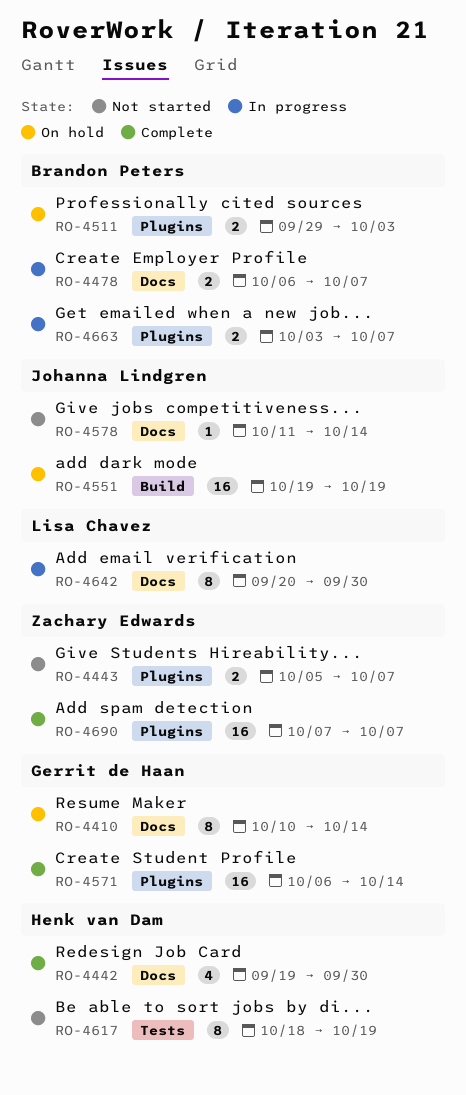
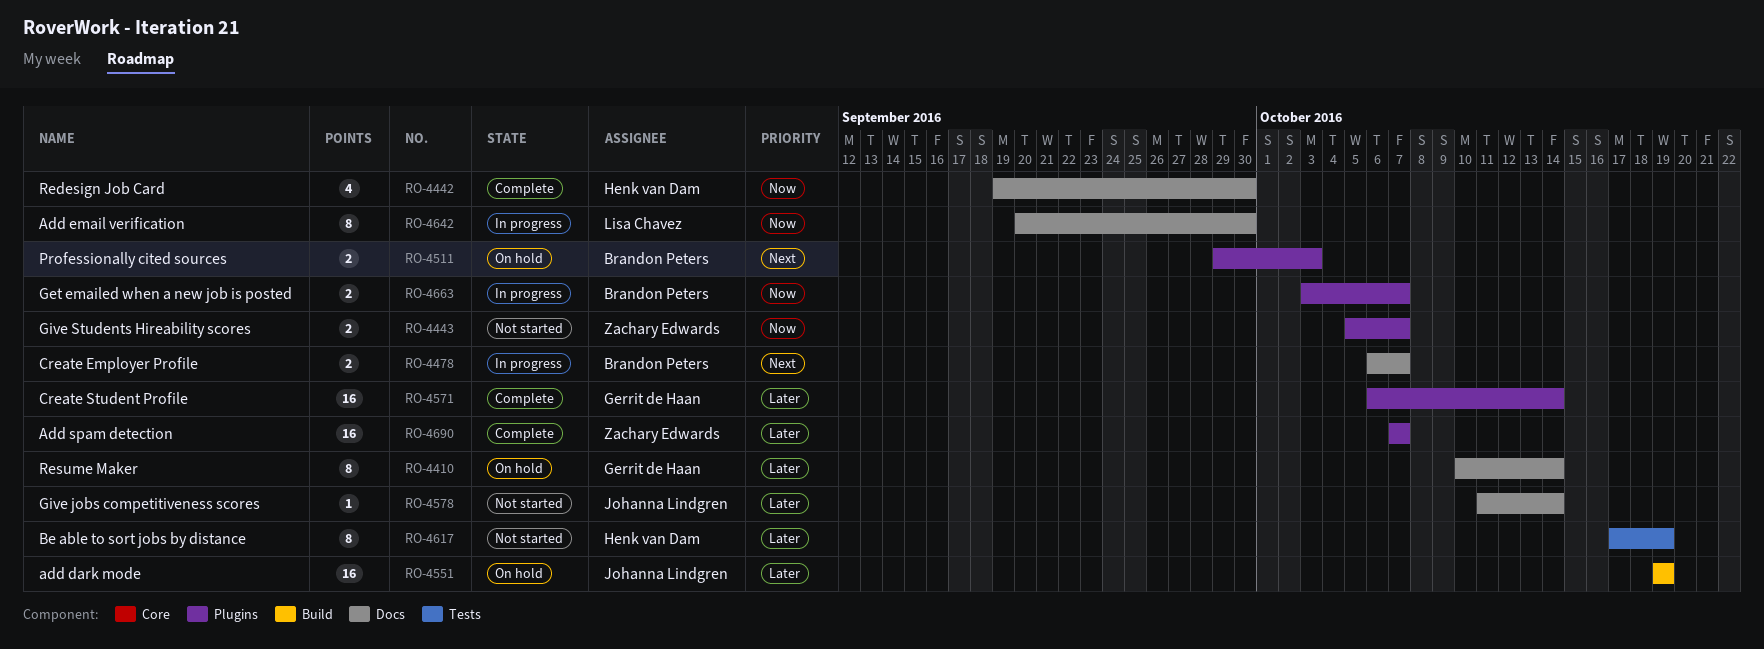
RO-4617, start: Oct 18 -> Oct 17

